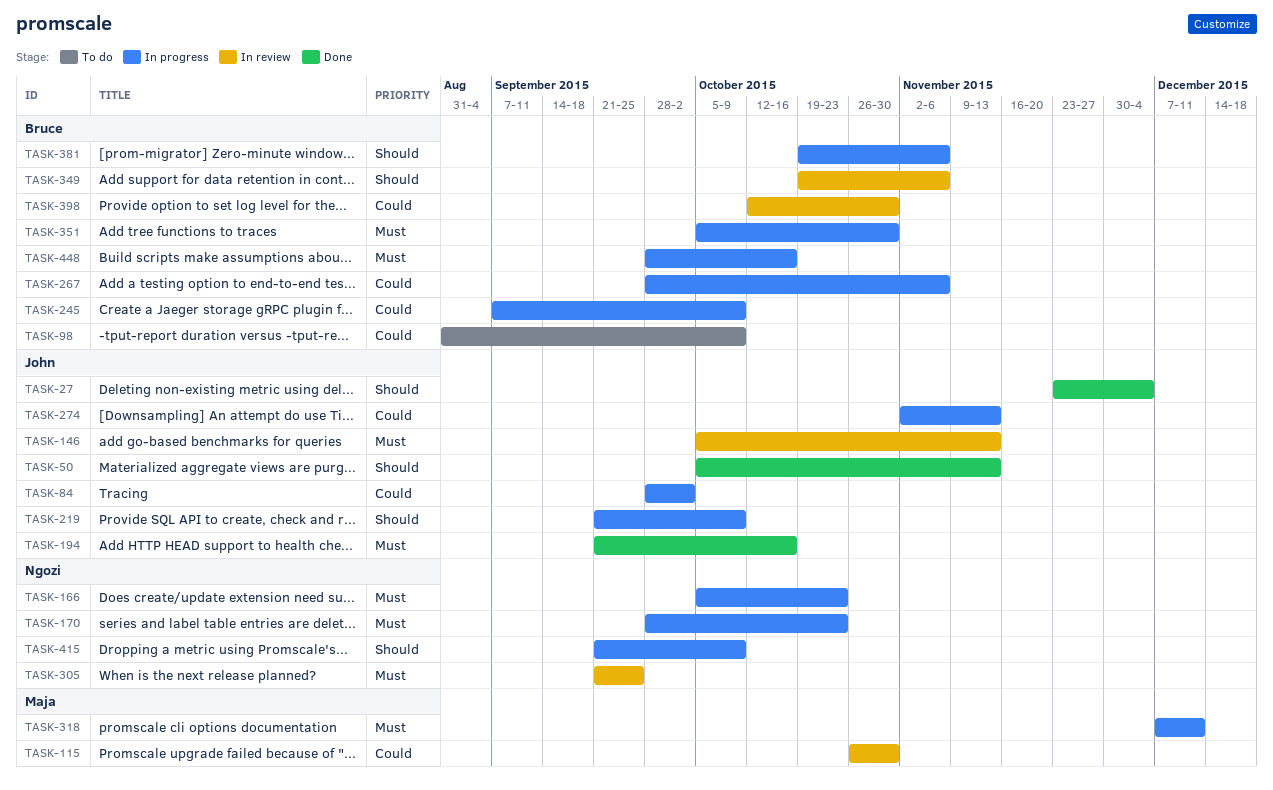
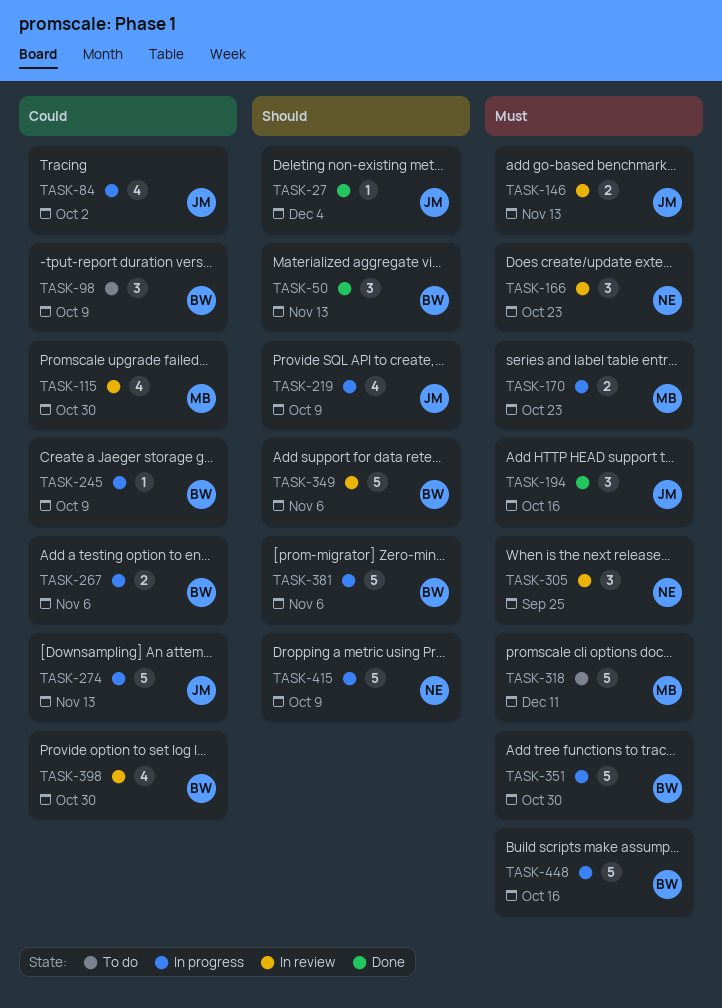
TASK-50, owner: John -> Bruce
TASK-166, status: In progress -> In review
TASK-170, owner: Ngozi -> Maja
TASK-318, status: In progress -> To do

